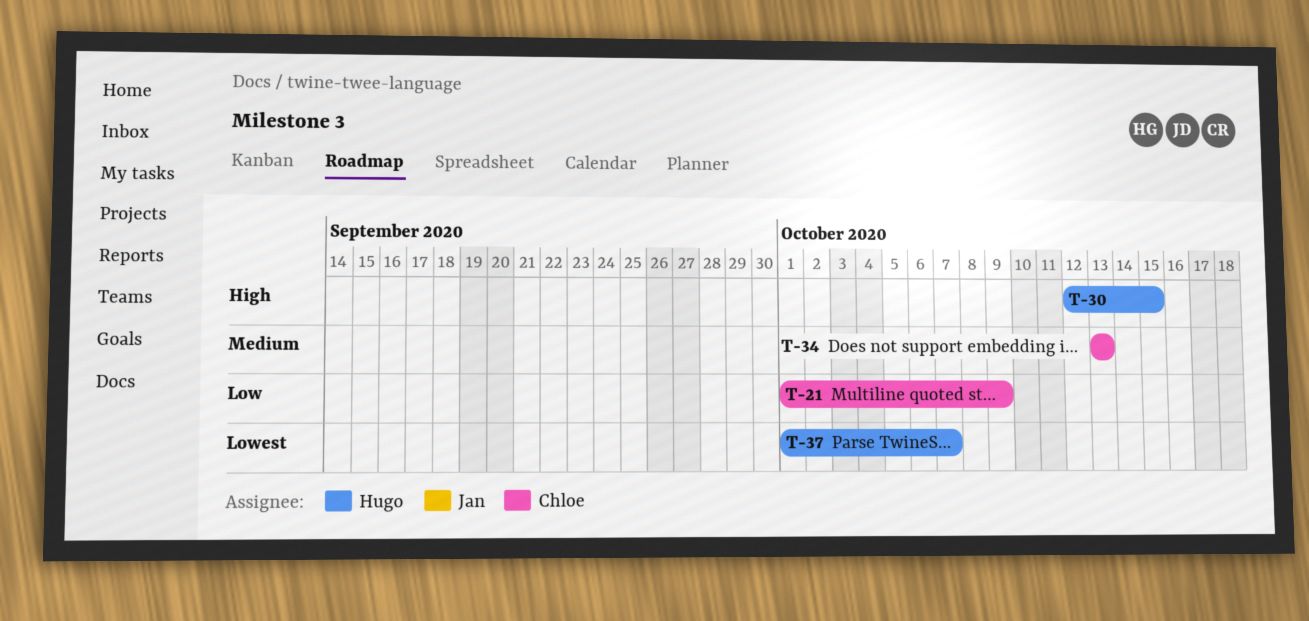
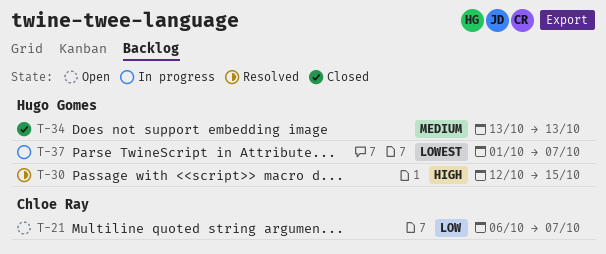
T-21, start: Oct 1 -> Oct 6
T-21, due: Oct 9 -> Oct 7
T-34, owner: Chloe Ray -> Hugo Gomes

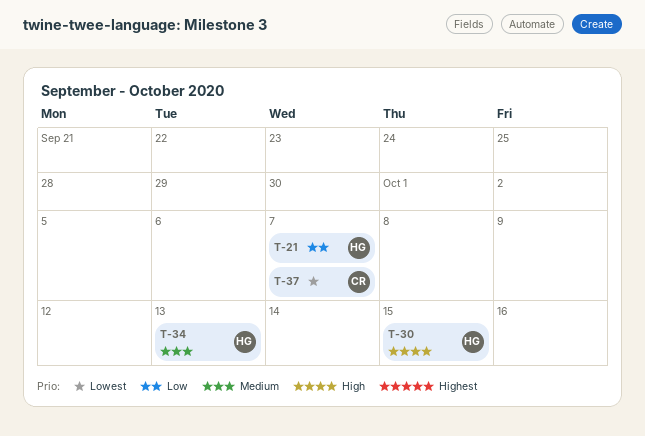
T-21, owner: Chloe Ray -> Hugo Gomes
T-37, owner: Hugo Gomes -> Chloe Ray

